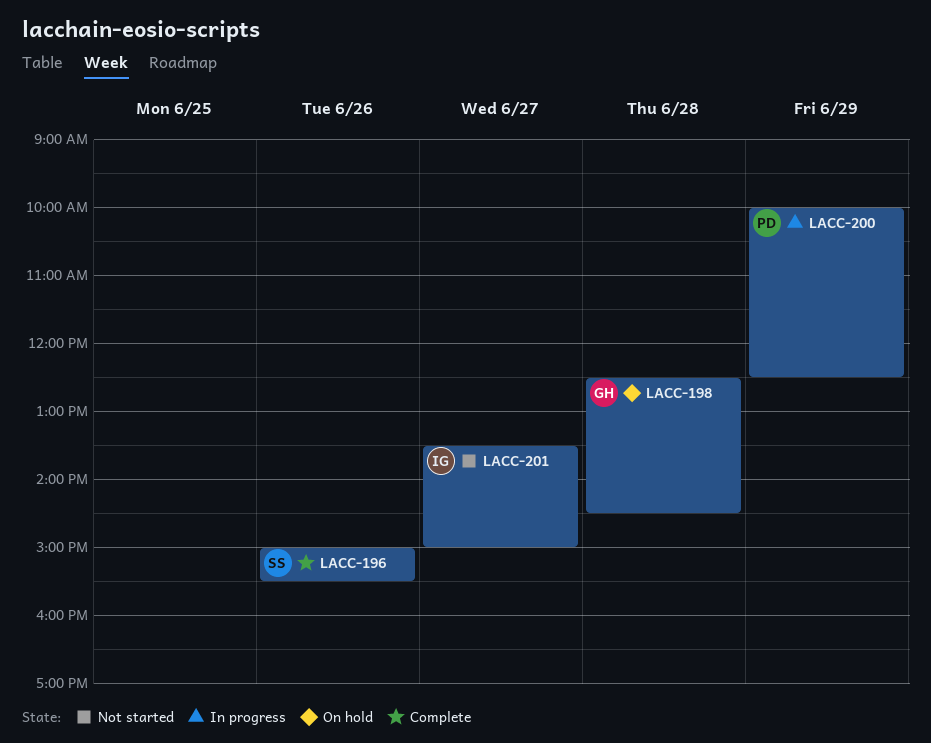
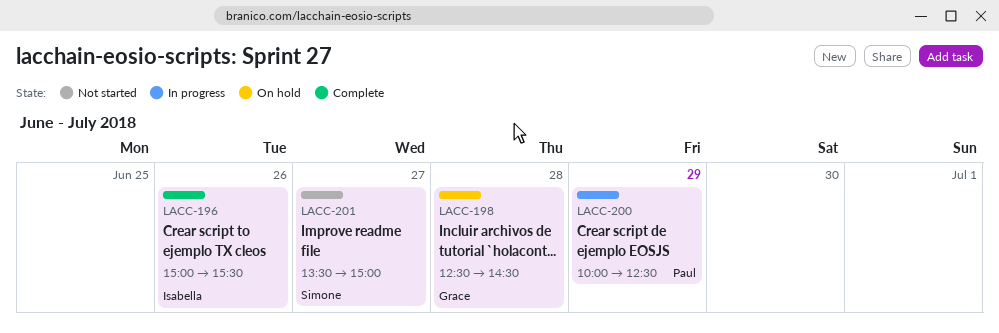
LACC-196, owner: Simone -> Isabella
LACC-201, owner: Isabella -> Simone

